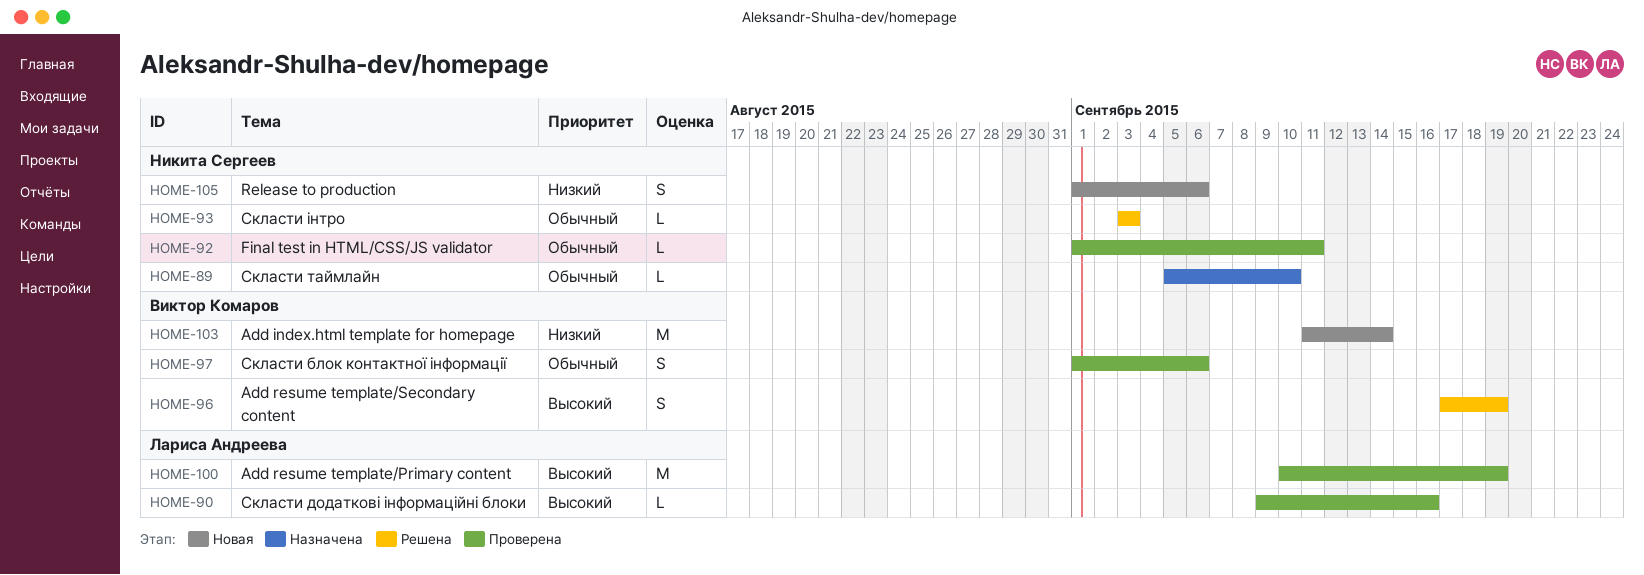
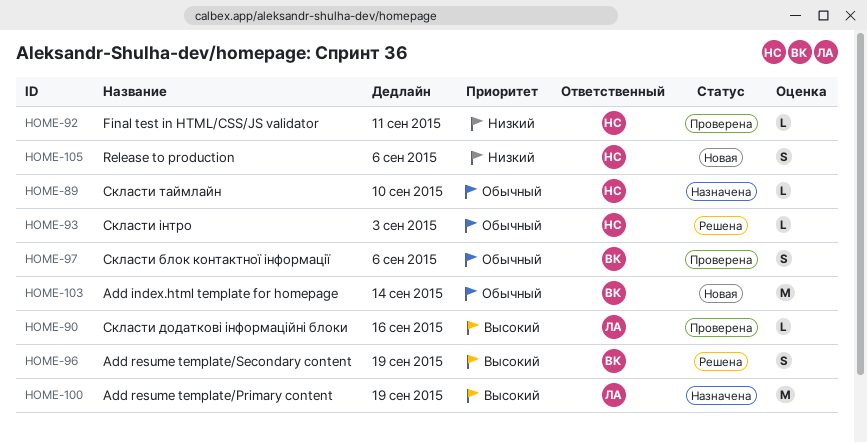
HOME-92, priority: Обычный -> Низкий
HOME-100, status: Проверена -> Назначена
HOME-103, priority: Низкий -> Обычный

